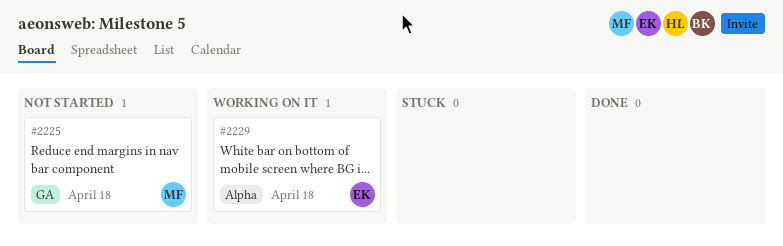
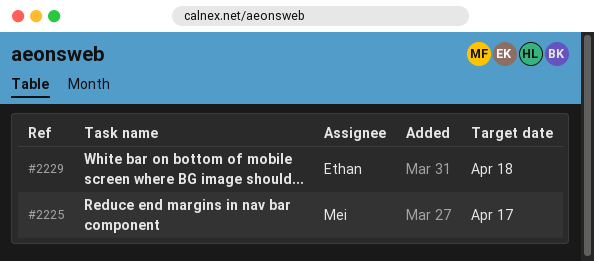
#2225, due: Apr 18 -> Apr 17

